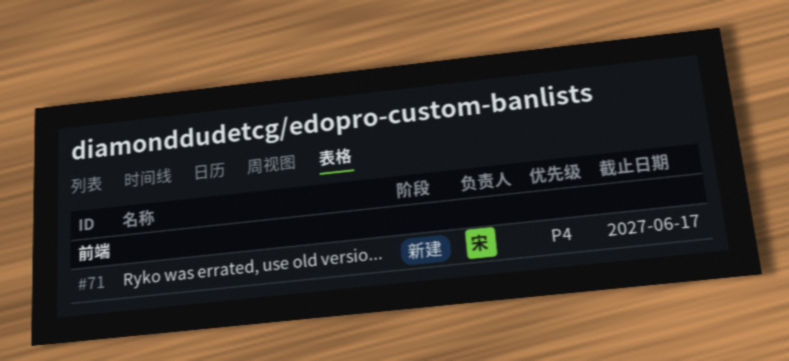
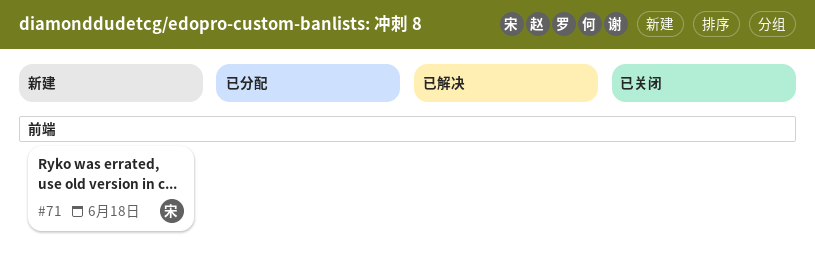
#71, due: Jun 17 -> Jun 18

